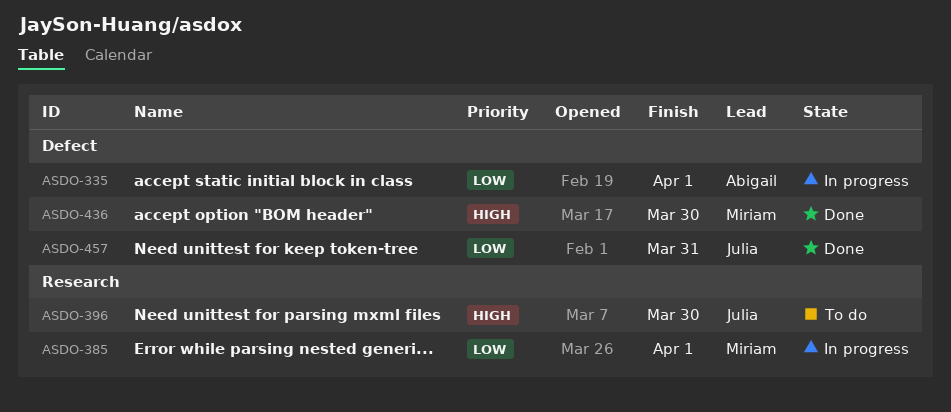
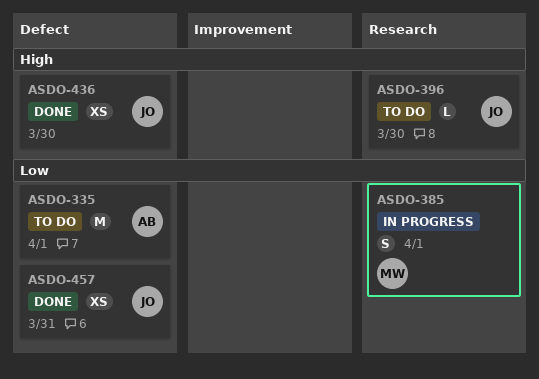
ASDO-335, status: In progress -> To do
ASDO-436, owner: Miriam -> Julia

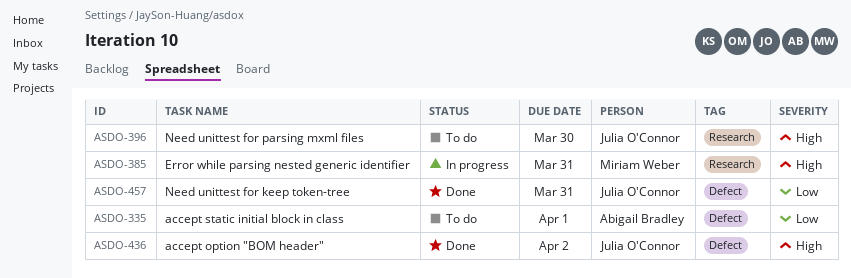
ASDO-385, priority: Low -> High
ASDO-385, due: Apr 1 -> Mar 31
ASDO-436, due: Mar 30 -> Apr 2

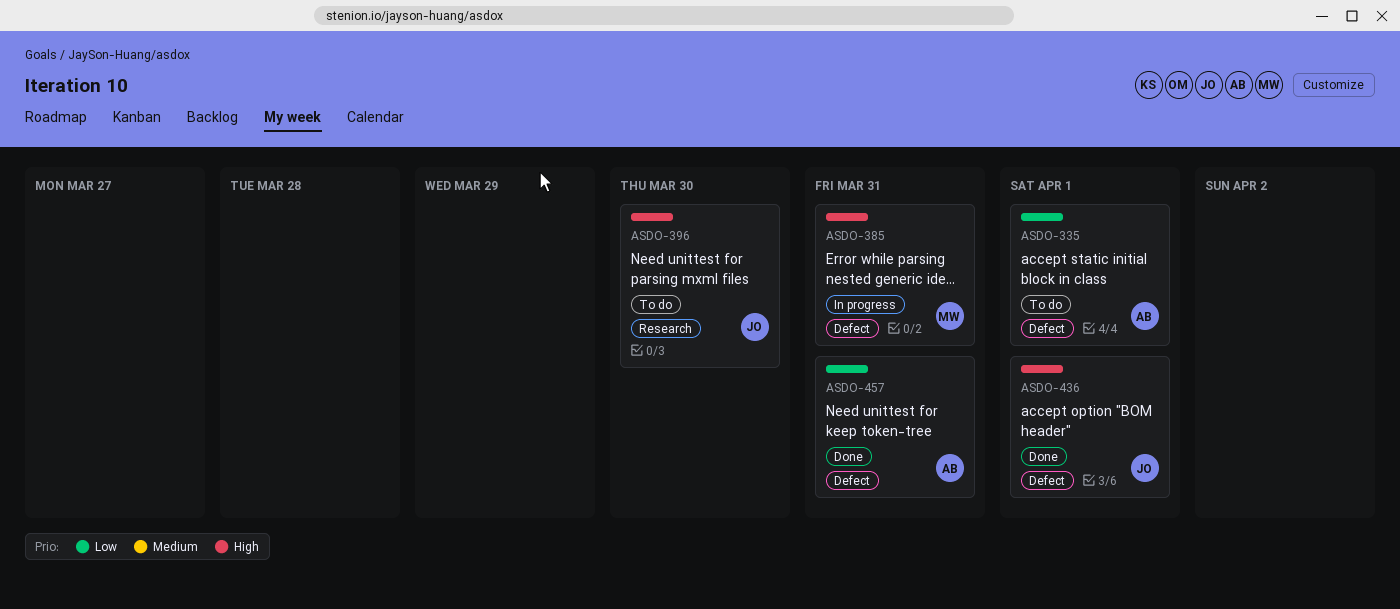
ASDO-385, label: Research -> Defect
ASDO-436, due: Apr 2 -> Apr 1
ASDO-457, owner: Julia O'Connor -> Abigail Bradley

